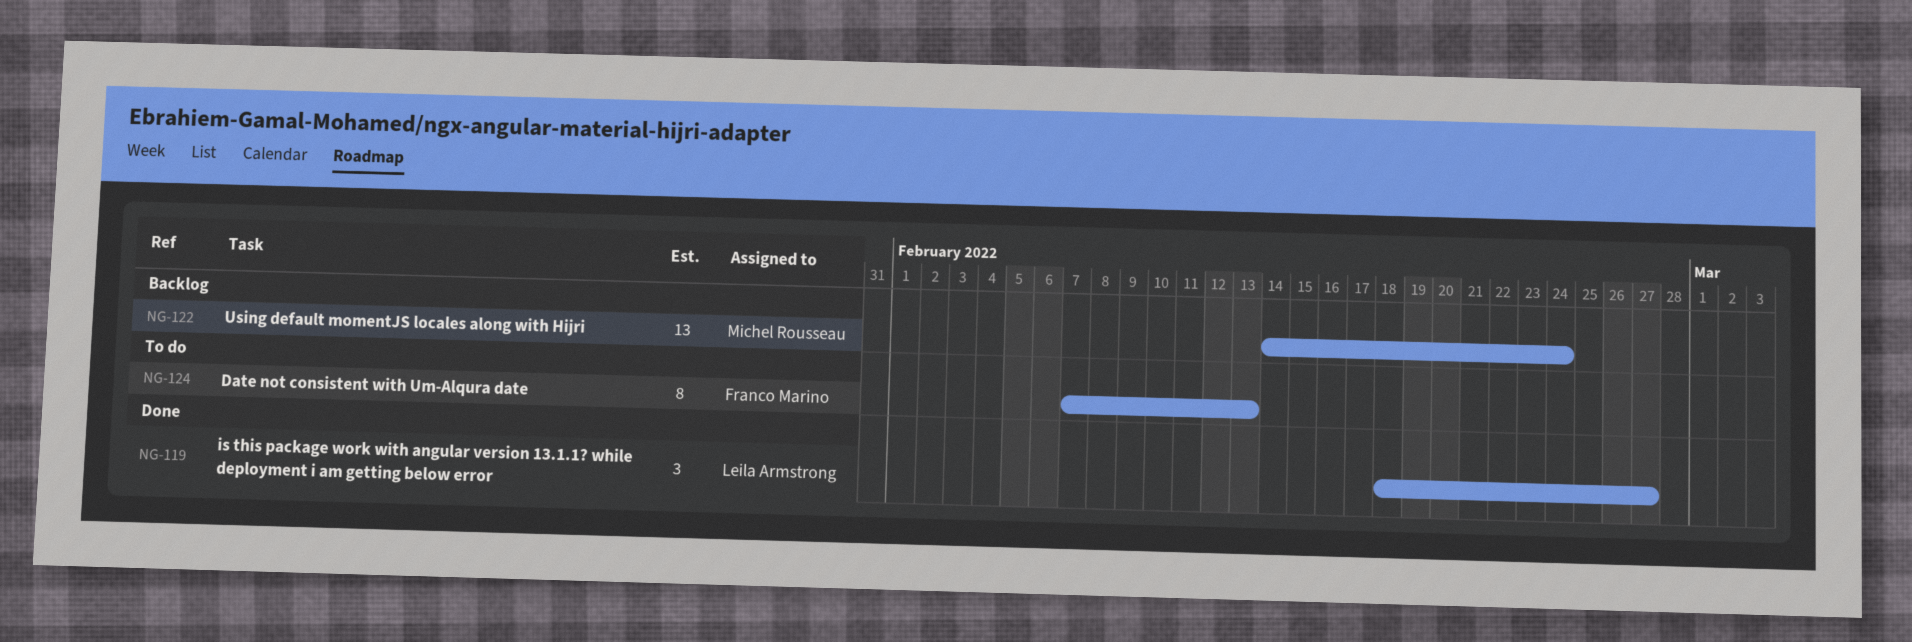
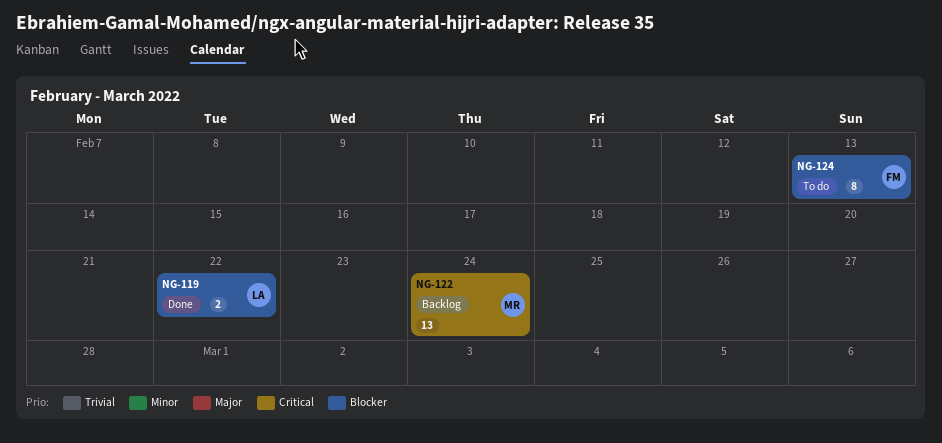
NG-119, estimate: 3 -> 2
NG-119, due: Feb 27 -> Feb 22

